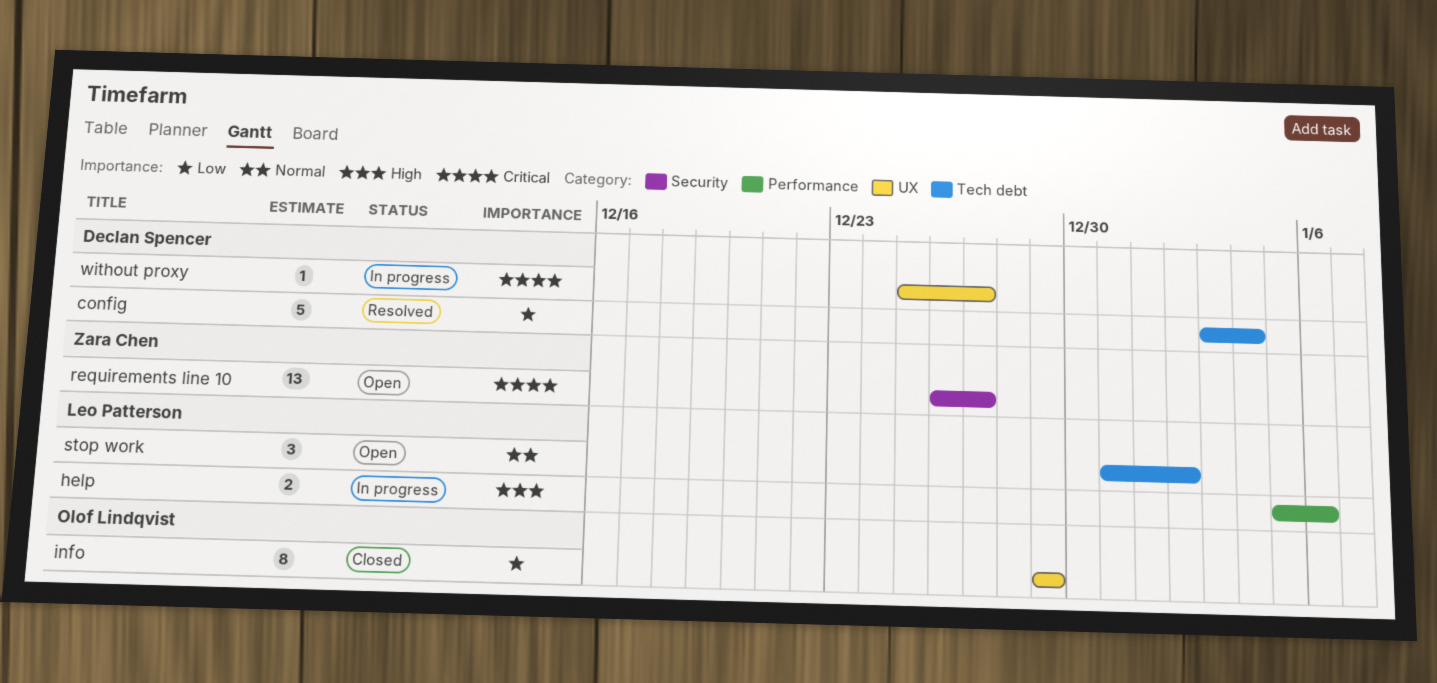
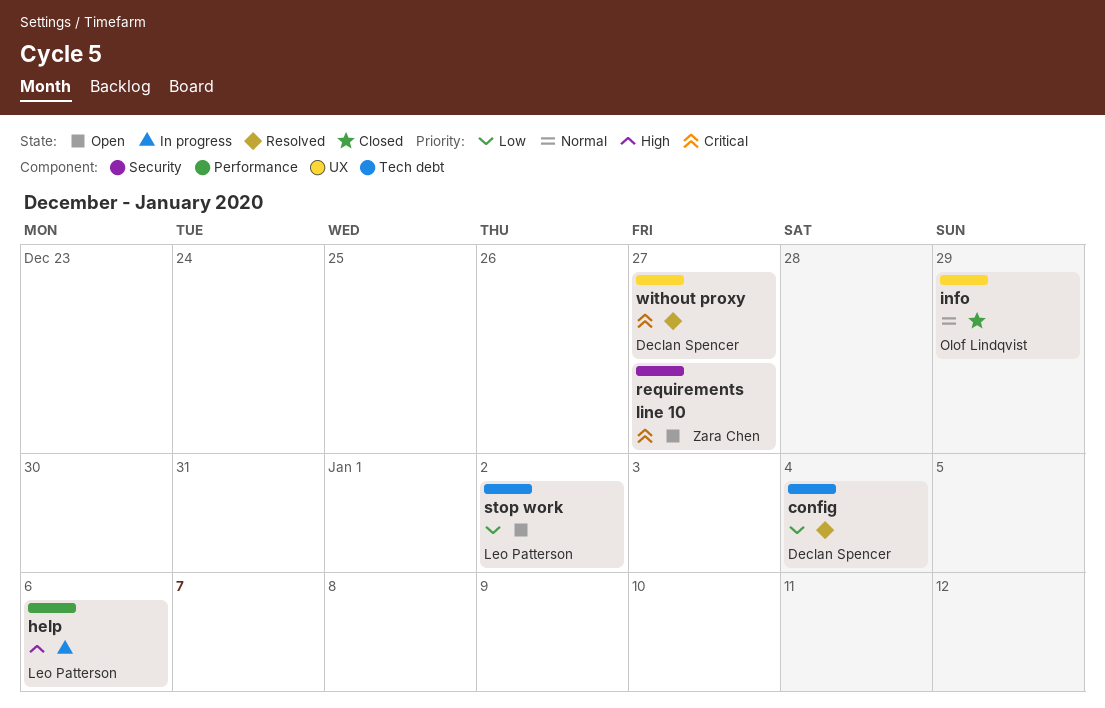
info, priority: Low -> Normal
stop work, priority: Normal -> Low
without proxy, status: In progress -> Resolved

